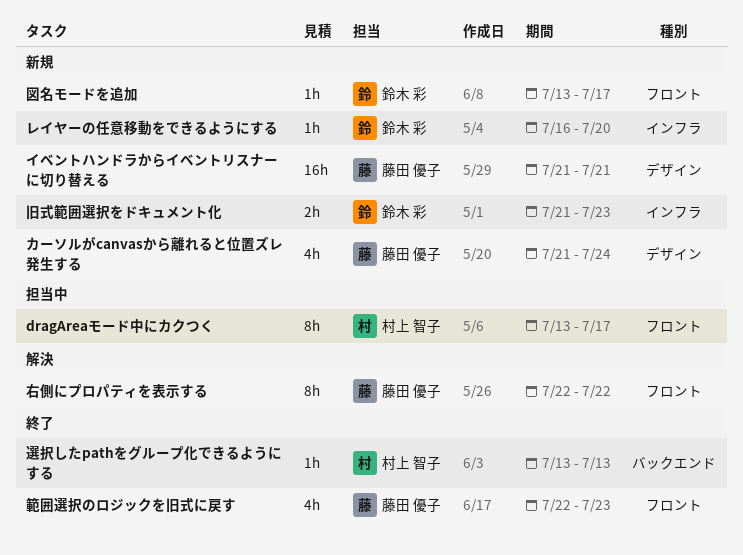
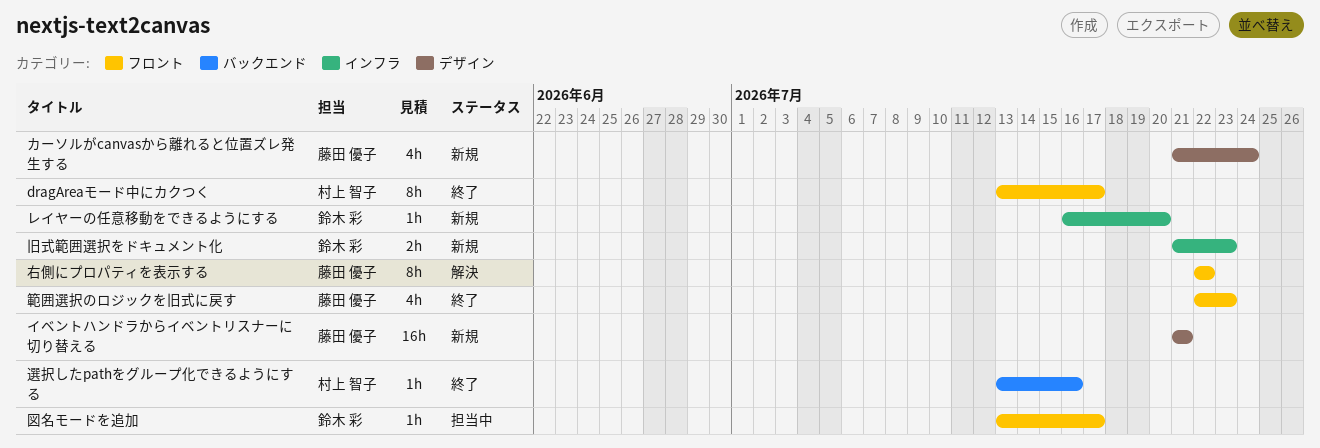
dragAreaモード中にカクつく, status: 担当中 -> 終了
図名モードを追加, status: 新規 -> 担当中
選択したpathをグループ化できるようにする, due: Jul 13 -> Jul 16

